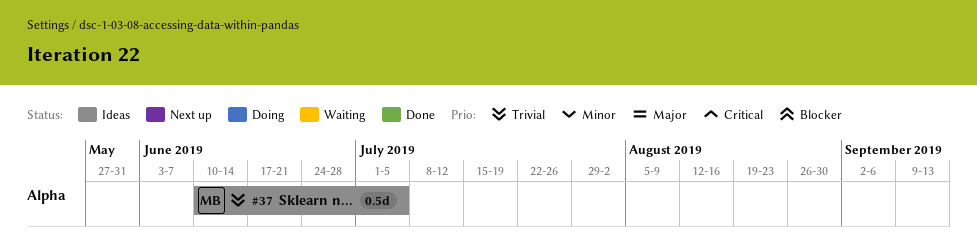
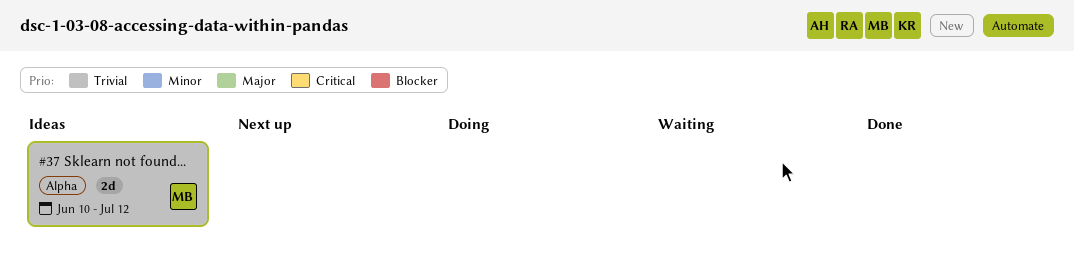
#37, estimate: 0.5d -> 2d
#37, due: Jul 5 -> Jul 12

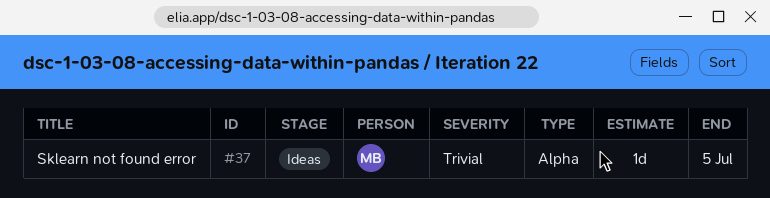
#37, estimate: 2d -> 1d
#37, due: Jul 12 -> Jul 5

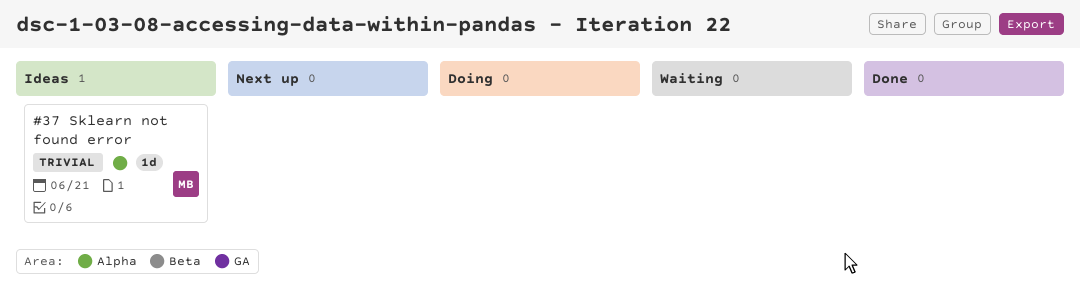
#37, due: Jul 5 -> Jun 21

